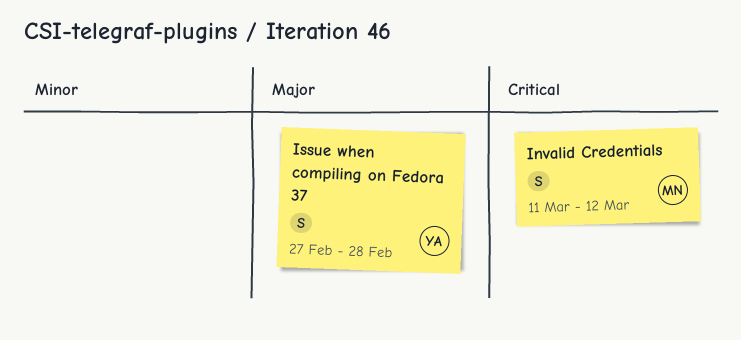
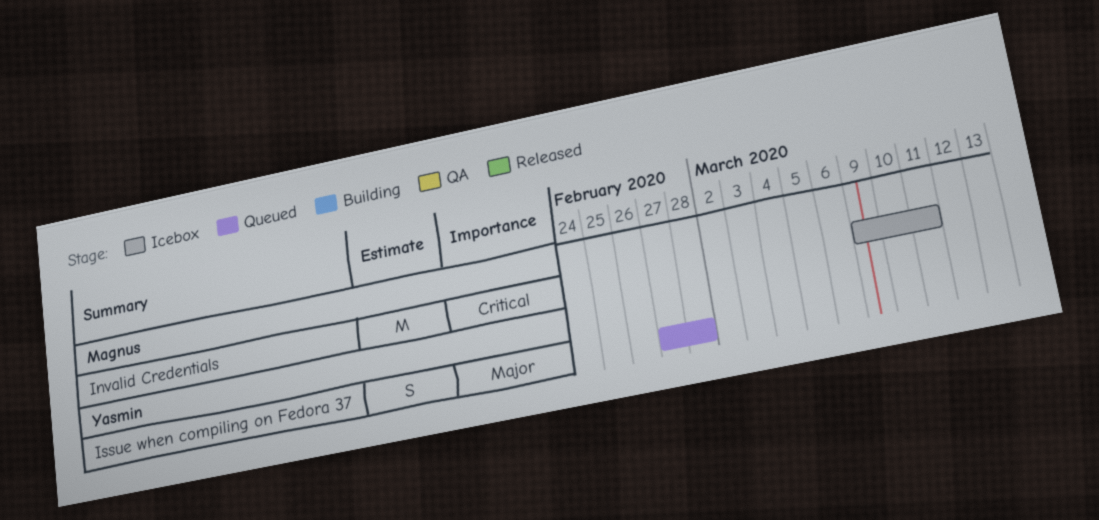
Invalid Credentials, estimate: S -> M
Invalid Credentials, start: Mar 11 -> Mar 9
Invalid Credentials, due: Mar 12 -> Mar 11

